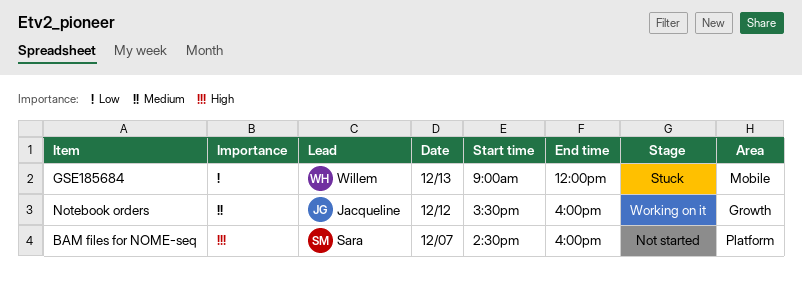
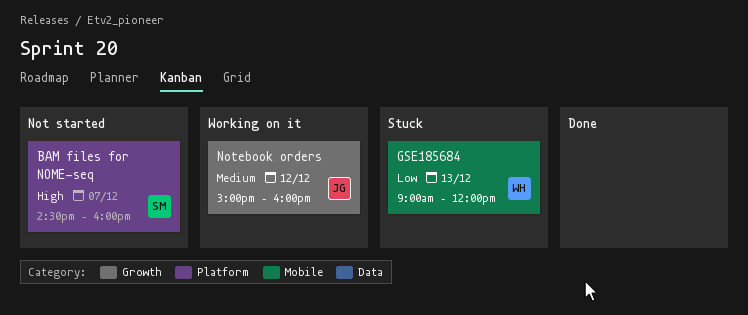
Notebook orders, begins: 15:30 -> 15:00

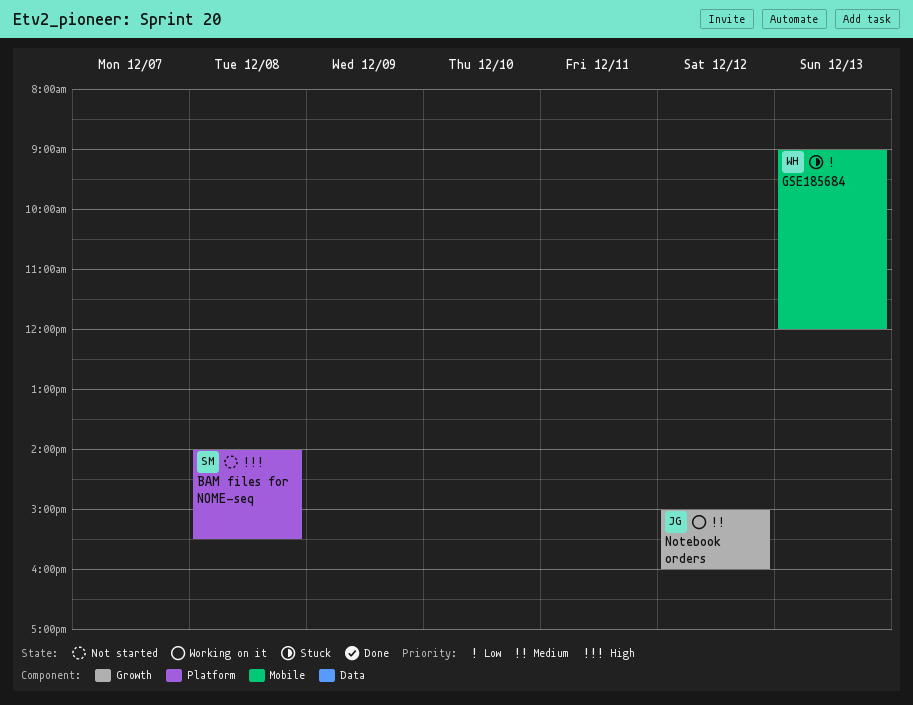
BAM files for NOME-seq, day: Dec 7 -> Dec 8
BAM files for NOME-seq, begins: 14:30 -> 14:00
BAM files for NOME-seq, ends: 16:00 -> 15:30

